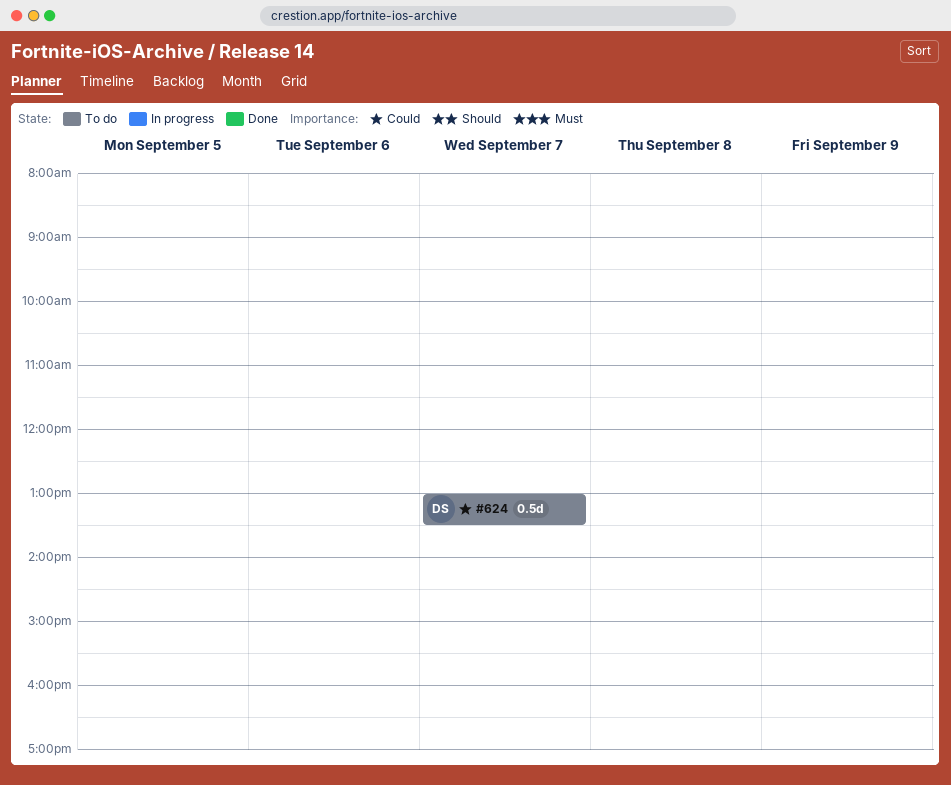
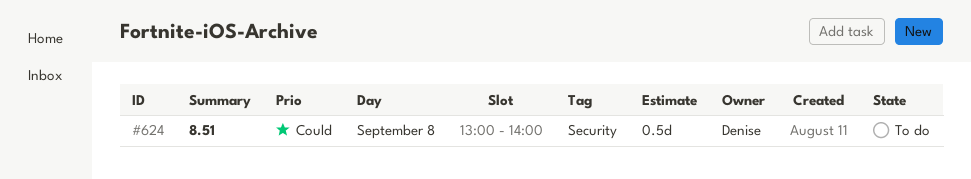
#624, day: Sep 7 -> Sep 8
#624, ends: 13:30 -> 14:00

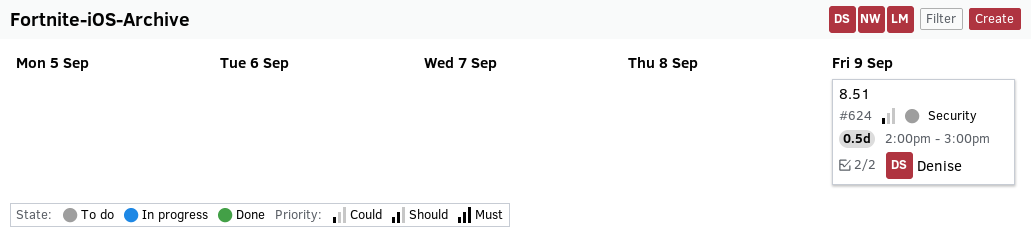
#624, day: Sep 8 -> Sep 9
#624, begins: 13:00 -> 14:00
#624, ends: 14:00 -> 15:00

